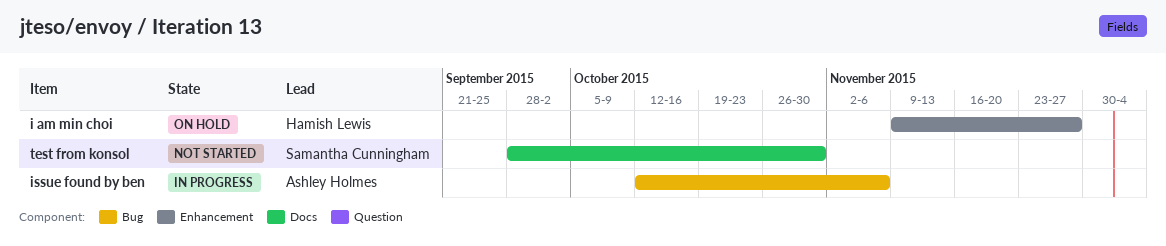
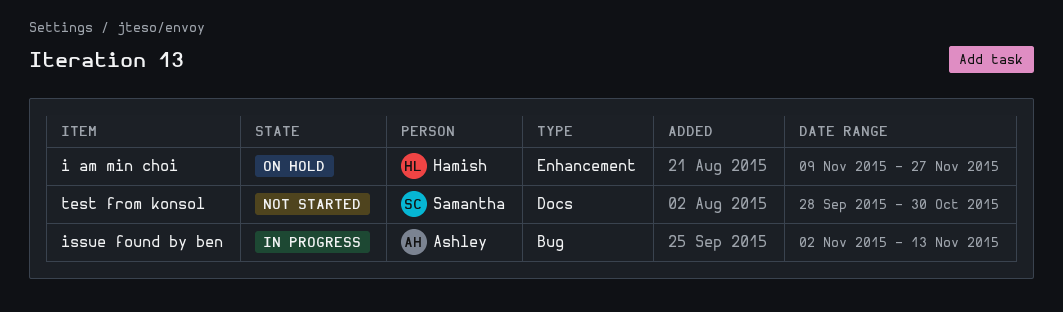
issue found by ben, start: Oct 12 -> Nov 2
issue found by ben, due: Nov 6 -> Nov 13

